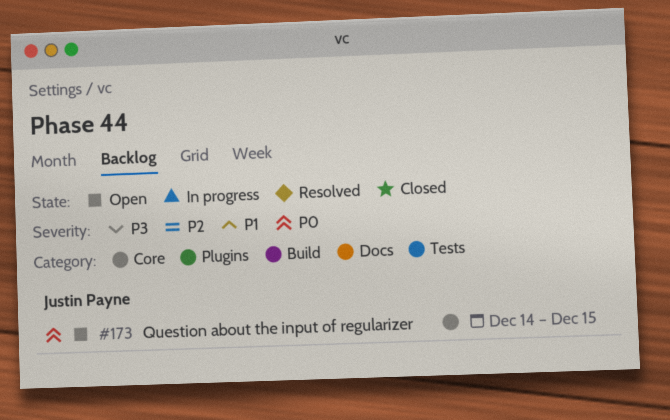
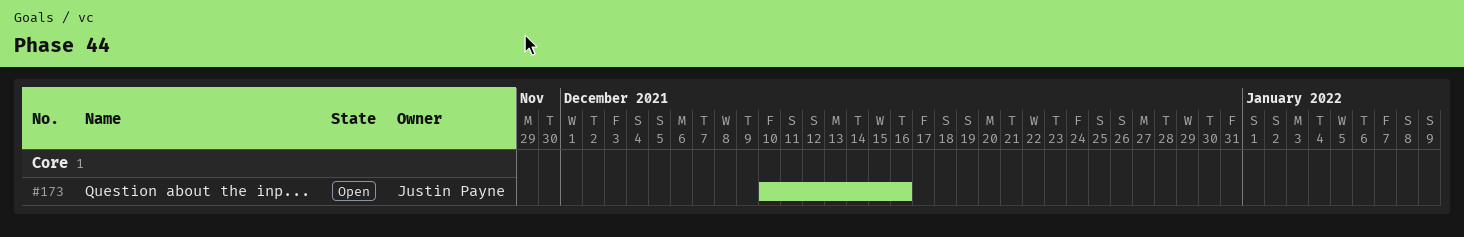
#173, start: Dec 14 -> Dec 10
#173, due: Dec 15 -> Dec 16

